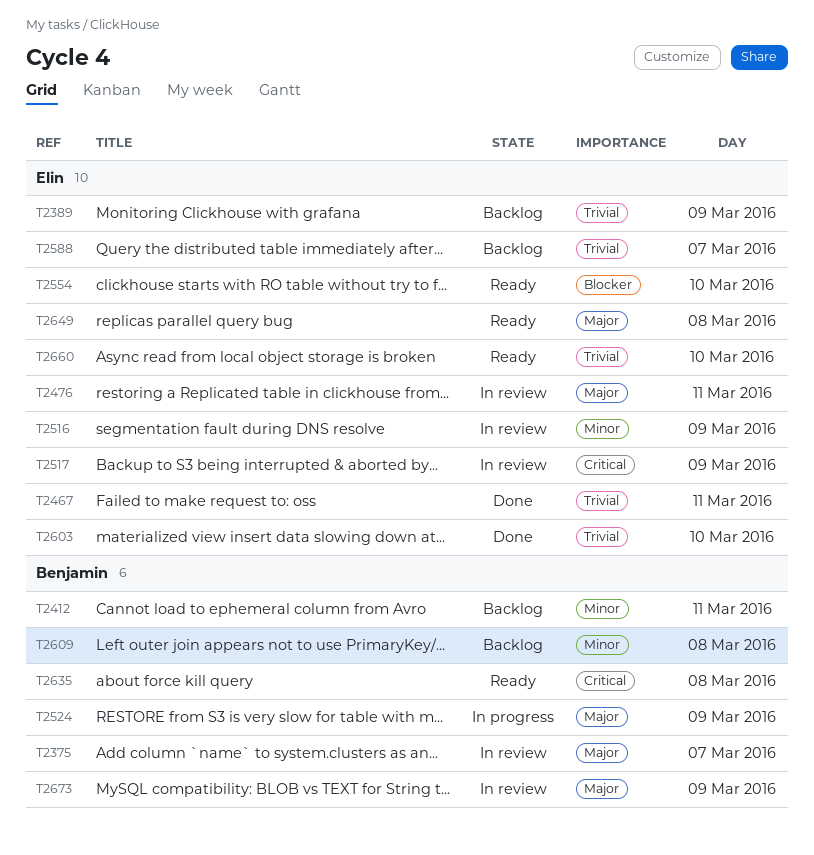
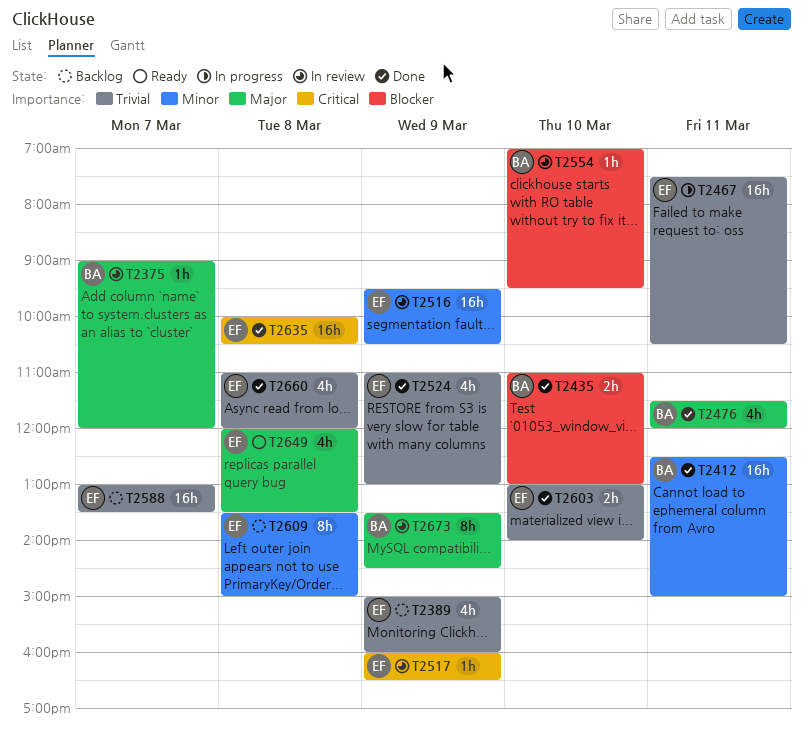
T2412, status: Backlog -> Done
T2435: none -> present
T2467, status: Done -> In progress
T2476, status: In review -> Done
T2476, owner: Elin -> Benjamin
T2524, status: In progress -> Done
T2524, owner: Benjamin -> Elin
T2524, priority: Major -> Trivial
T2554, status: Ready -> In review
T2554, owner: Elin -> Benjamin
T2609, owner: Benjamin -> Elin
T2635, status: Ready -> Done
T2635, owner: Benjamin -> Elin
T2660, status: Ready -> Done
T2660, day: Mar 10 -> Mar 8

